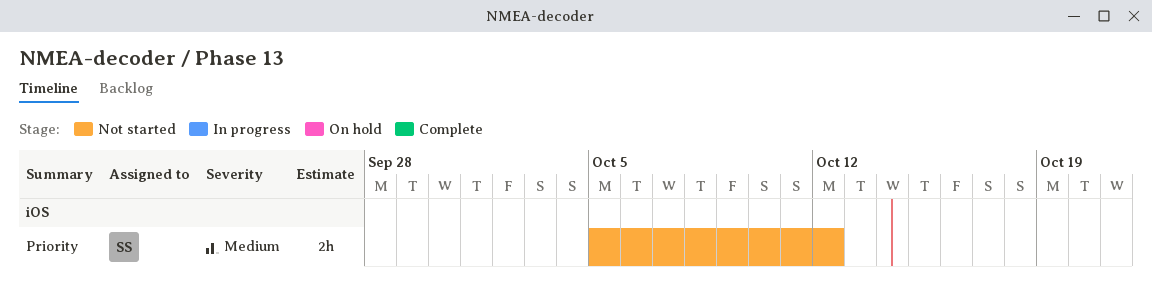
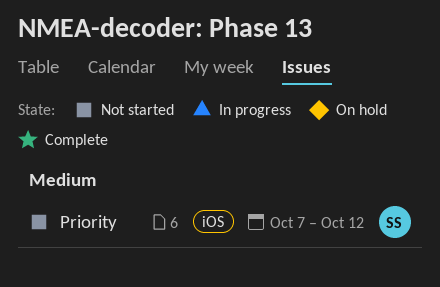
Priority, start: Oct 5 -> Oct 7

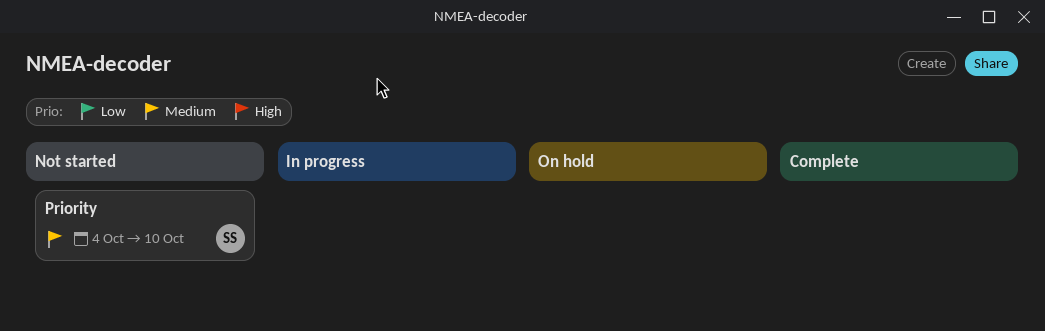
Priority, start: Oct 7 -> Oct 4
Priority, due: Oct 12 -> Oct 10

